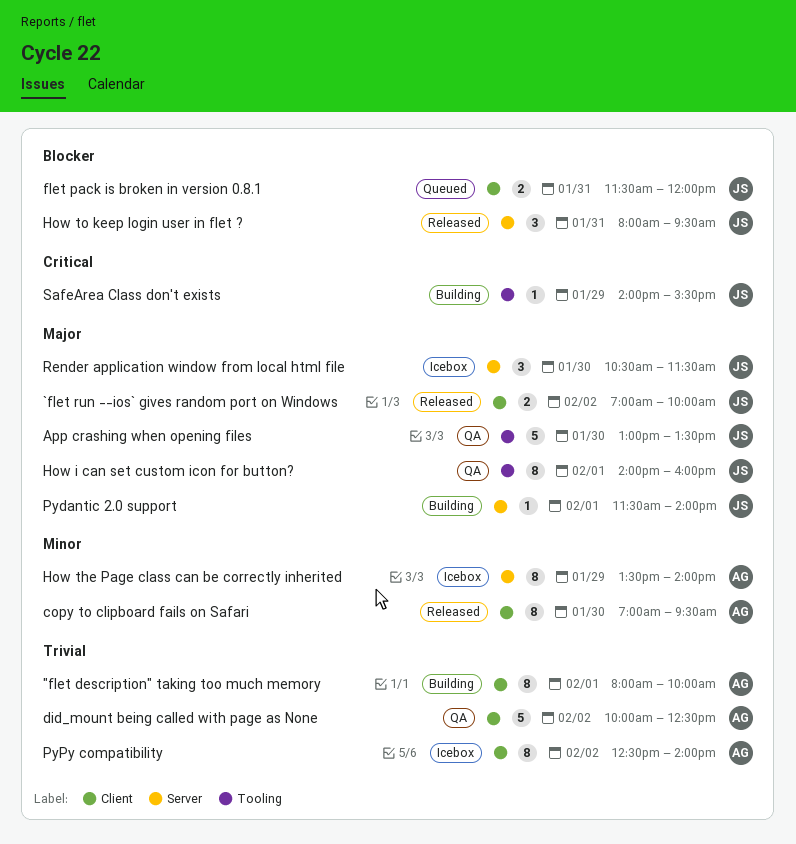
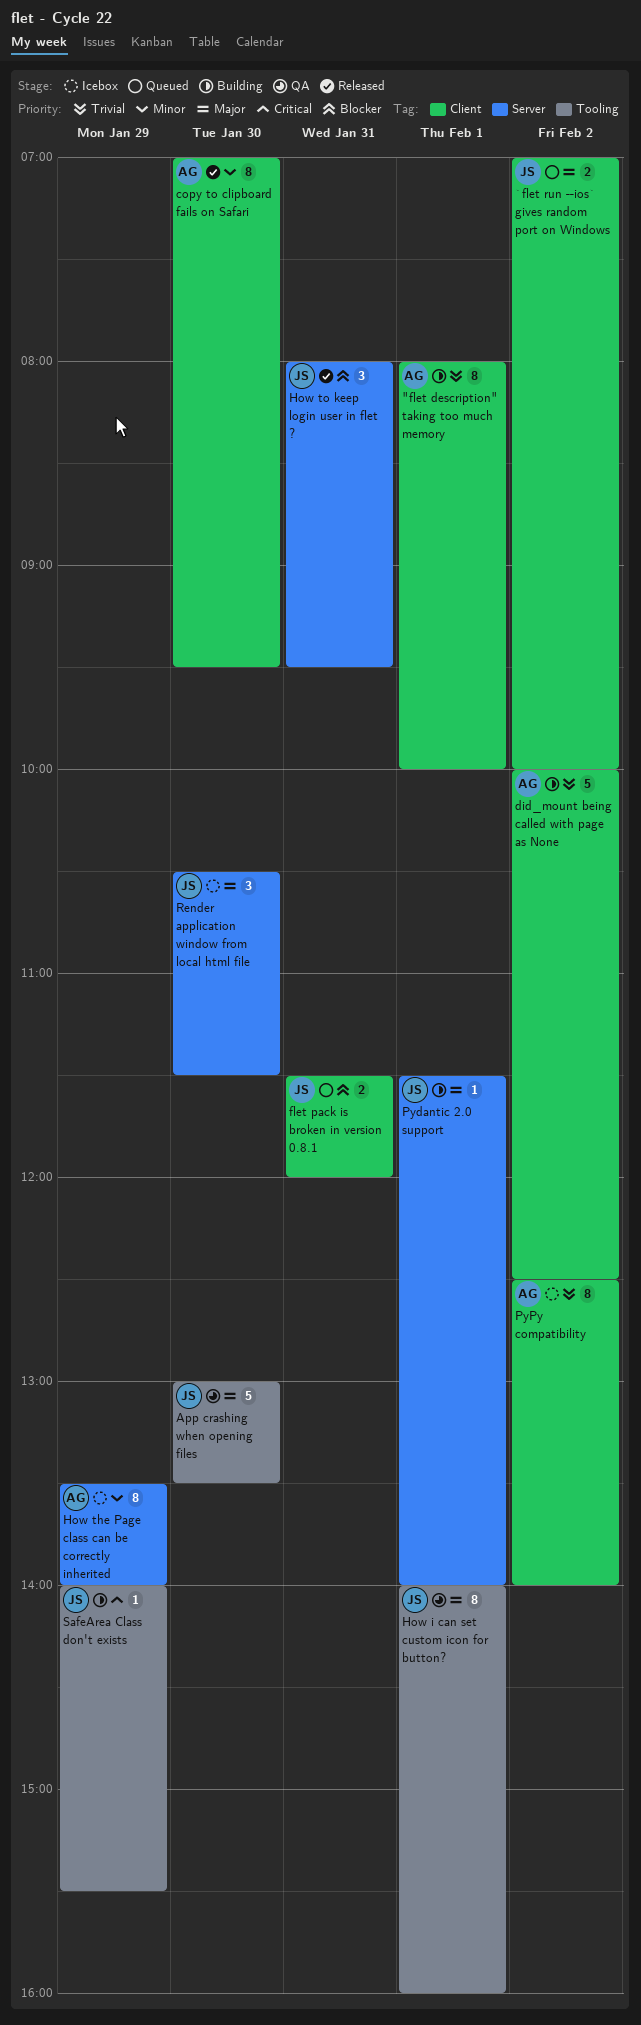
`flet run --ios` gives random port on Windows, status: Released -> Queued
did_mount being called with page as None, status: QA -> Building

